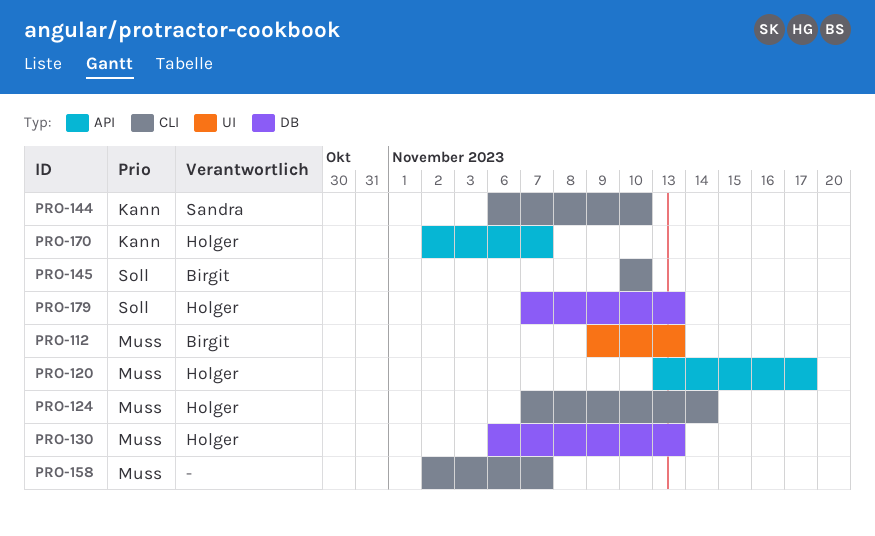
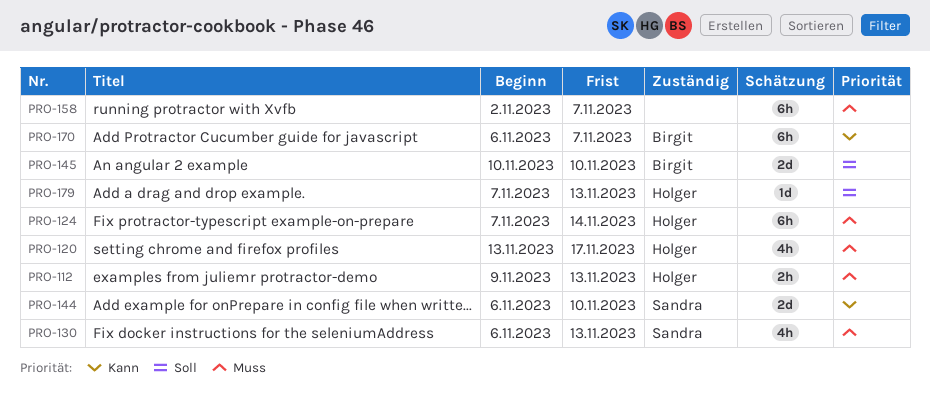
PRO-112, owner: Birgit -> Holger
PRO-130, owner: Holger -> Sandra
PRO-170, owner: Holger -> Birgit
PRO-170, start: Nov 2 -> Nov 6

